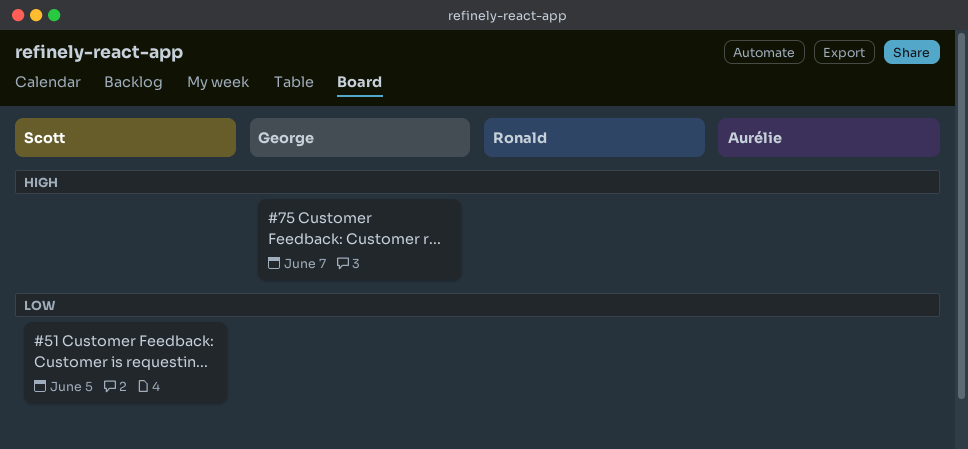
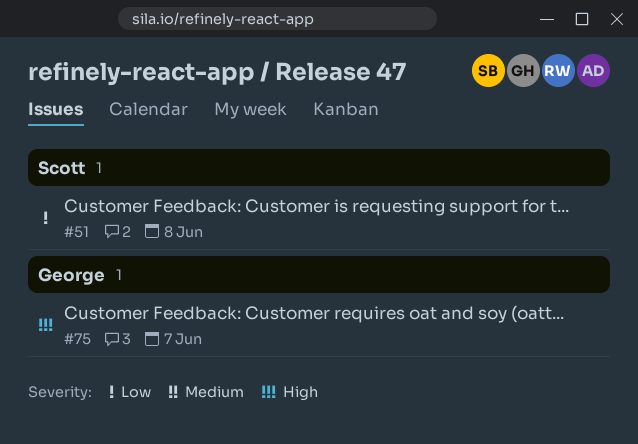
#51, due: Jun 5 -> Jun 8

